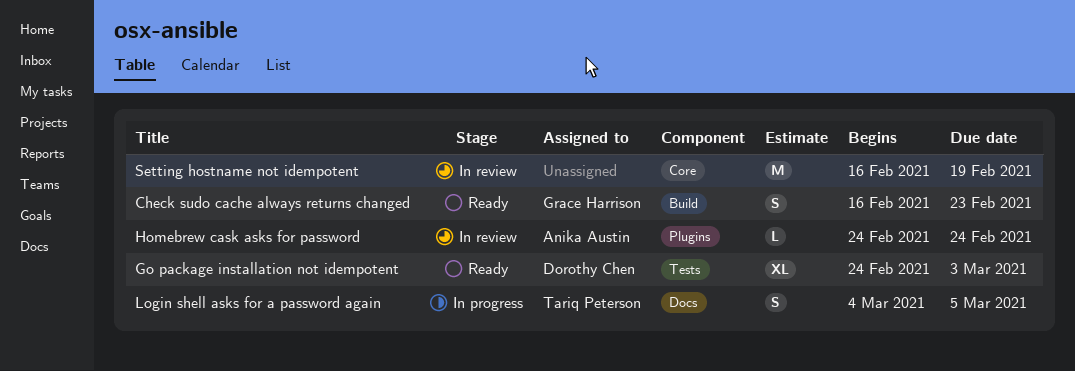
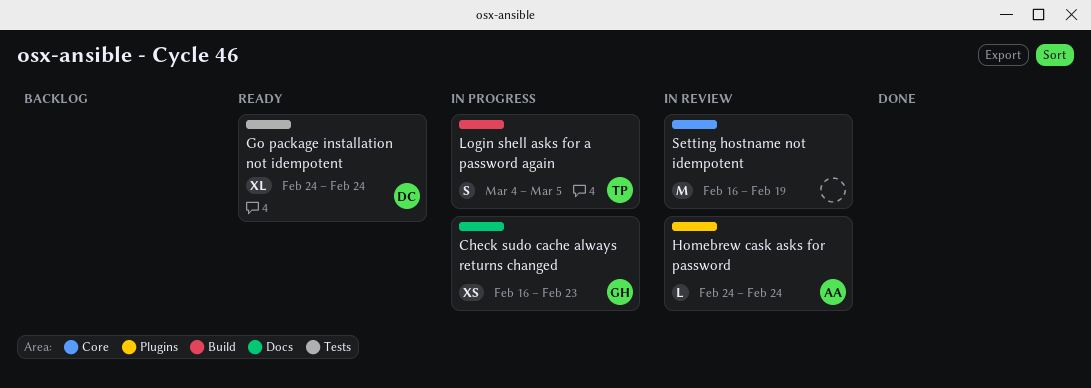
Check sudo cache always returns changed, status: Ready -> In progress
Check sudo cache always returns changed, label: Build -> Docs
Check sudo cache always returns changed, estimate: S -> XS
Go package installation not idempotent, due: Mar 3 -> Feb 24
Login shell asks for a password again, label: Docs -> Build

